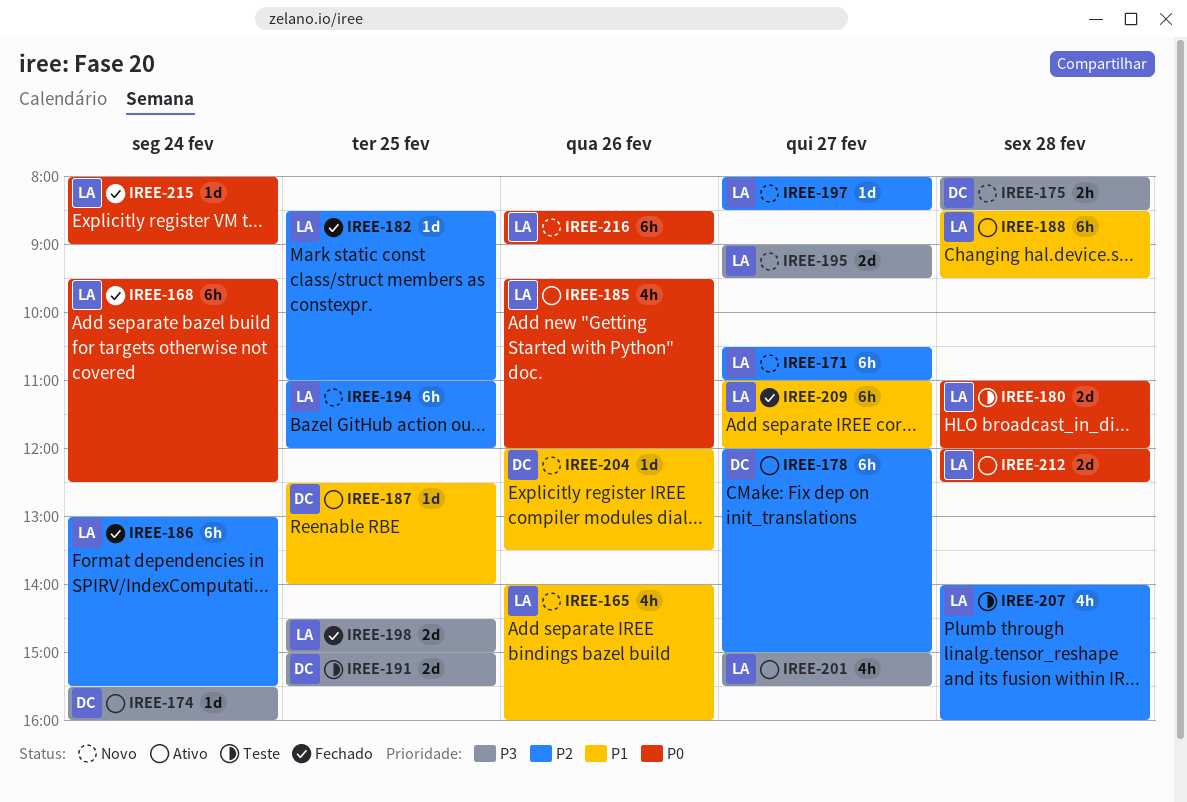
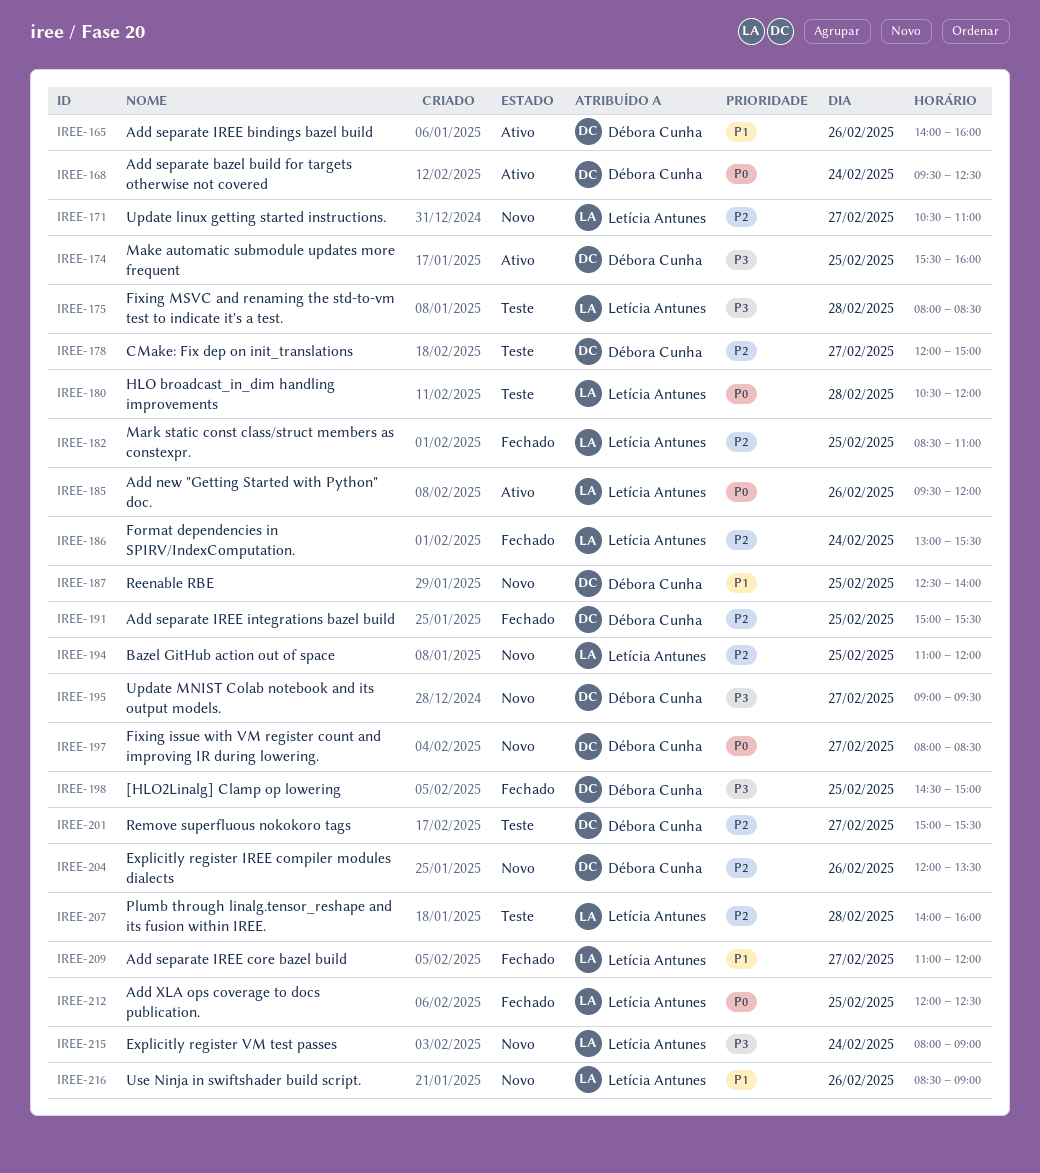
IREE-165, status: Novo -> Ativo
IREE-165, owner: Letícia Antunes -> Débora Cunha
IREE-168, status: Fechado -> Ativo
IREE-168, owner: Letícia Antunes -> Débora Cunha
IREE-174, day: Feb 24 -> Feb 25
IREE-175, status: Novo -> Teste
IREE-175, owner: Débora Cunha -> Letícia Antunes
IREE-178, status: Ativo -> Teste
IREE-180, begins: 11:00 -> 10:30
IREE-187, status: Ativo -> Novo
IREE-188: present -> none
IREE-191, status: Teste -> Fechado
IREE-191, priority: P3 -> P2
IREE-195, owner: Letícia Antunes -> Débora Cunha
IREE-197, owner: Letícia Antunes -> Débora Cunha
IREE-197, priority: P2 -> P0
IREE-198, owner: Letícia Antunes -> Débora Cunha
IREE-201, status: Ativo -> Teste
IREE-201, owner: Letícia Antunes -> Débora Cunha
IREE-201, priority: P3 -> P2
IREE-204, priority: P1 -> P2
IREE-212, status: Ativo -> Fechado
IREE-212, day: Feb 28 -> Feb 25
IREE-215, status: Fechado -> Novo
IREE-215, priority: P0 -> P3
IREE-216, priority: P0 -> P1

